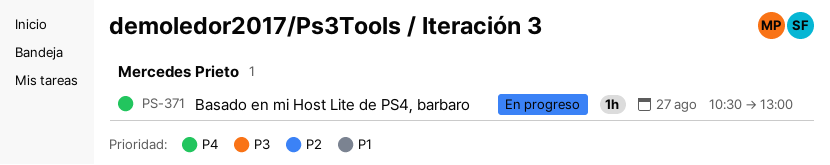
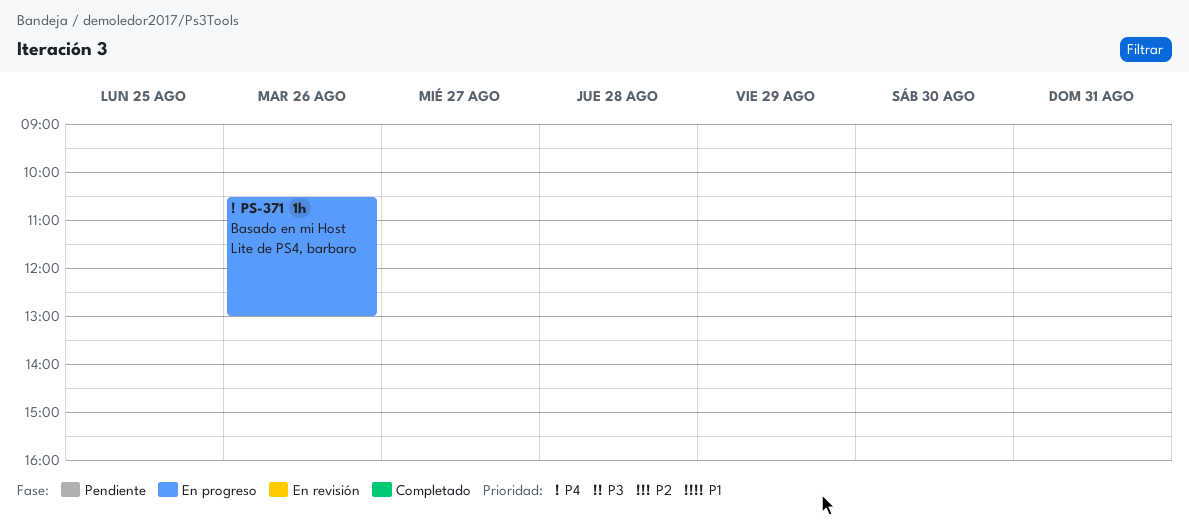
PS-371, day: Aug 27 -> Aug 26

